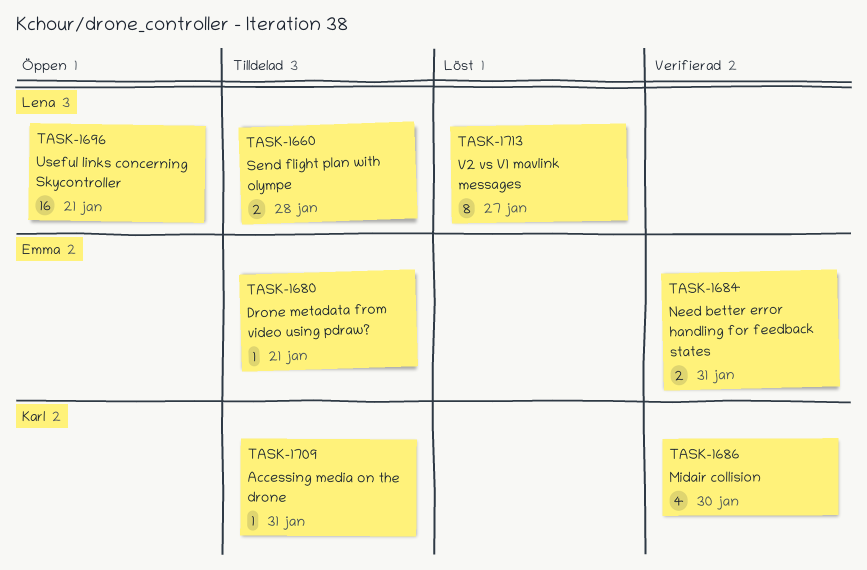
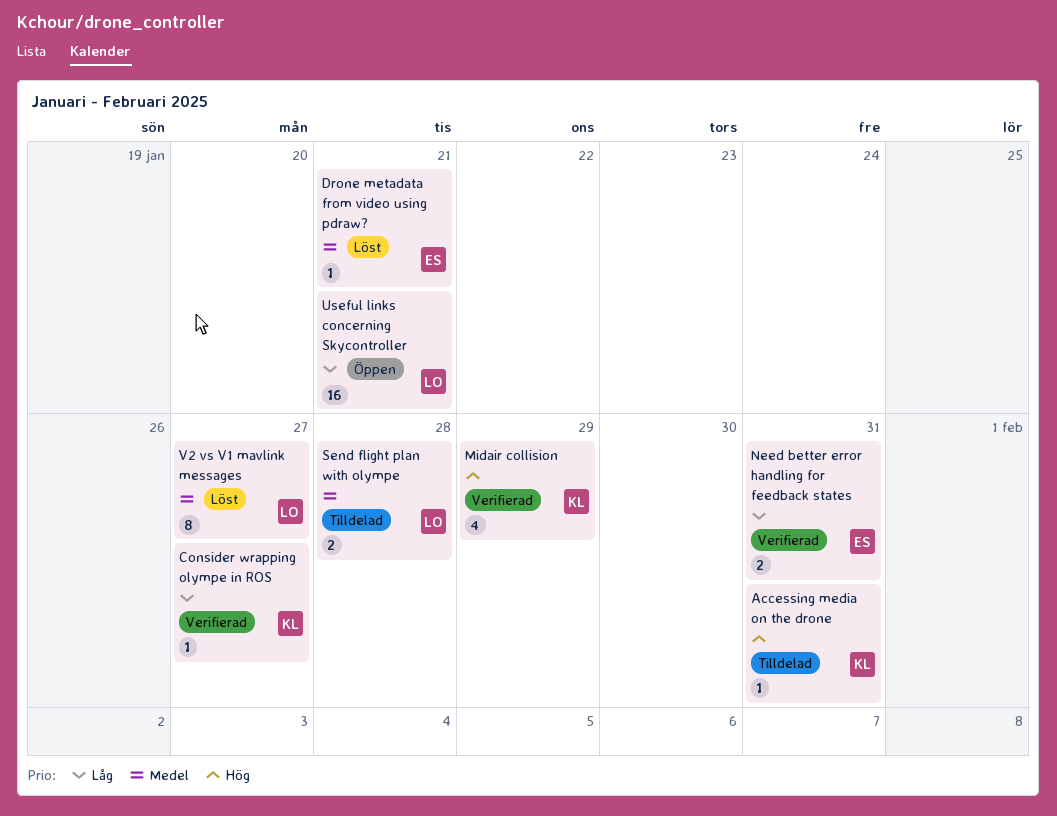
Consider wrapping olympe in ROS: none -> present
Drone metadata from video using pdraw?, status: Tilldelad -> Löst
Midair collision, due: Jan 30 -> Jan 29

